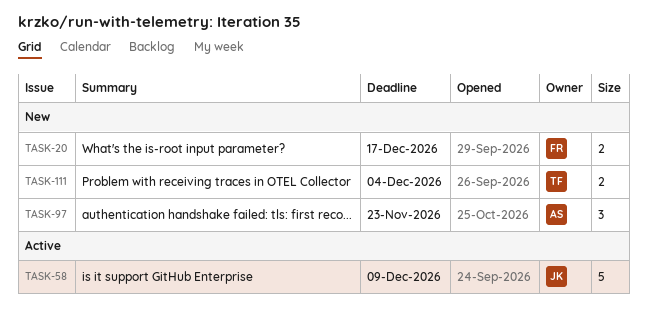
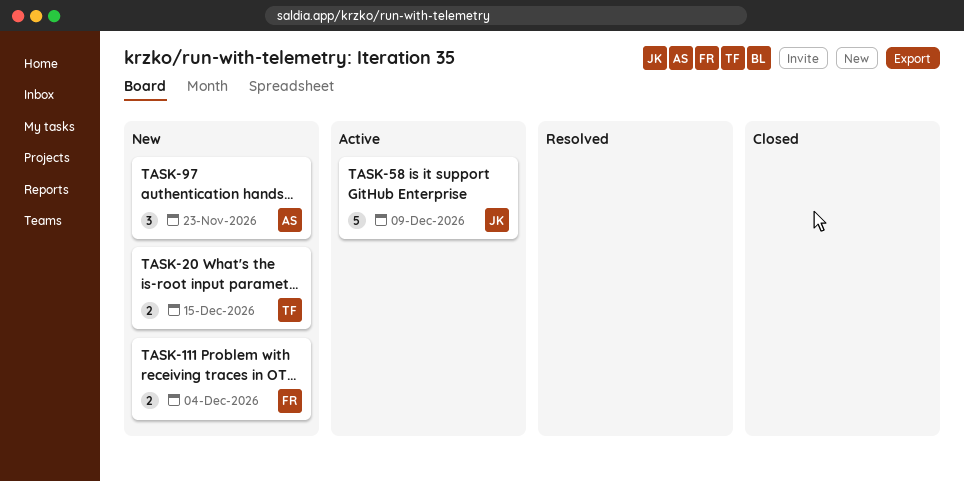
TASK-20, owner: FR -> TF
TASK-20, due: Dec 17 -> Dec 15
TASK-111, owner: TF -> FR

